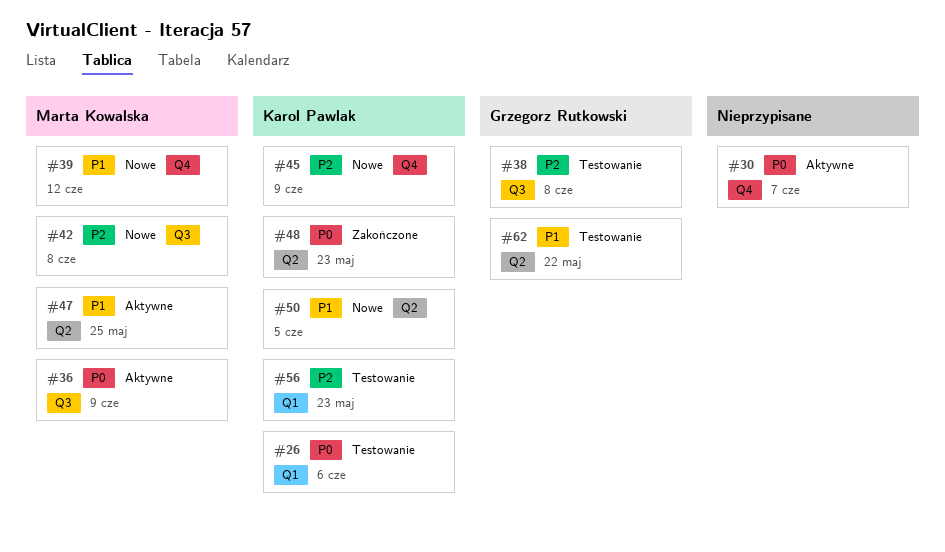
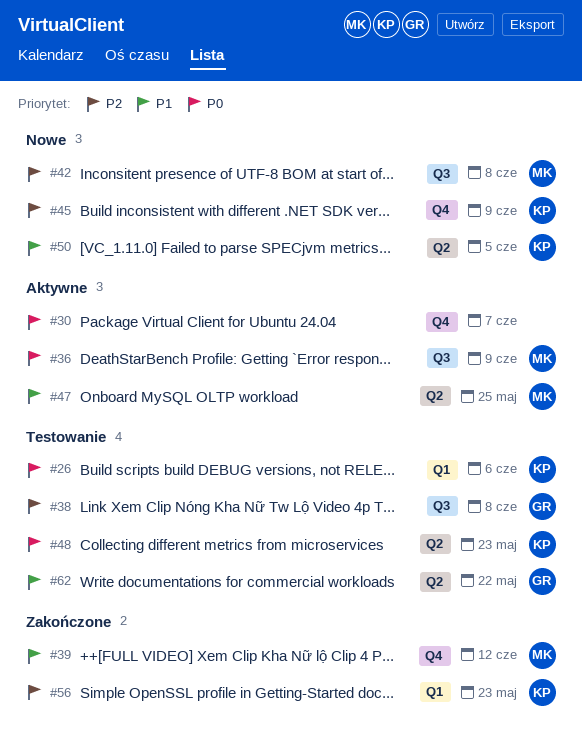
#39, status: Nowe -> Zakończone
#48, status: Zakończone -> Testowanie
#56, status: Testowanie -> Zakończone

